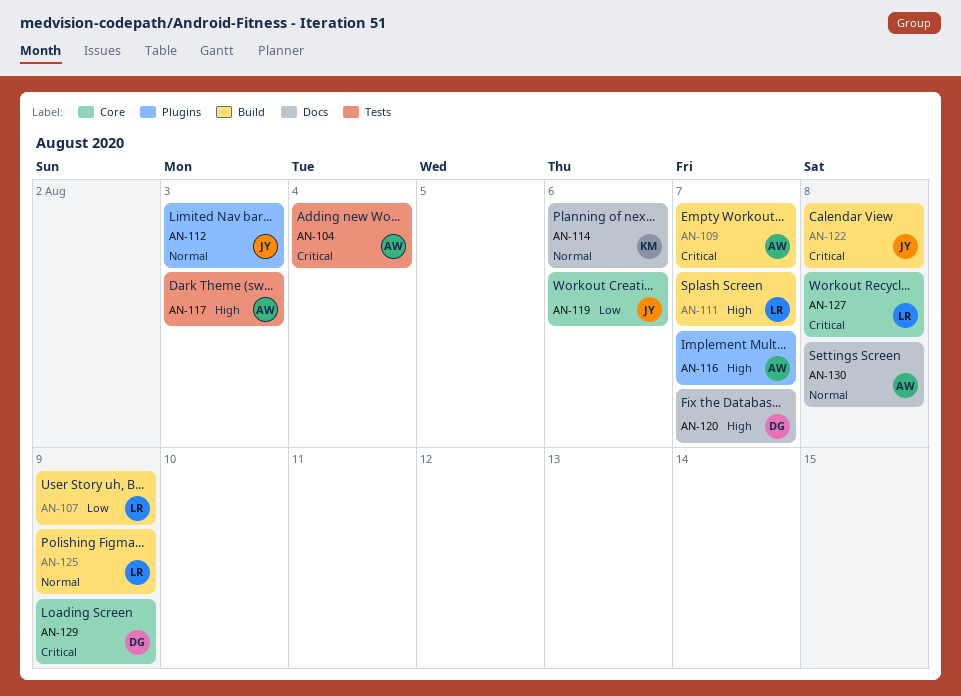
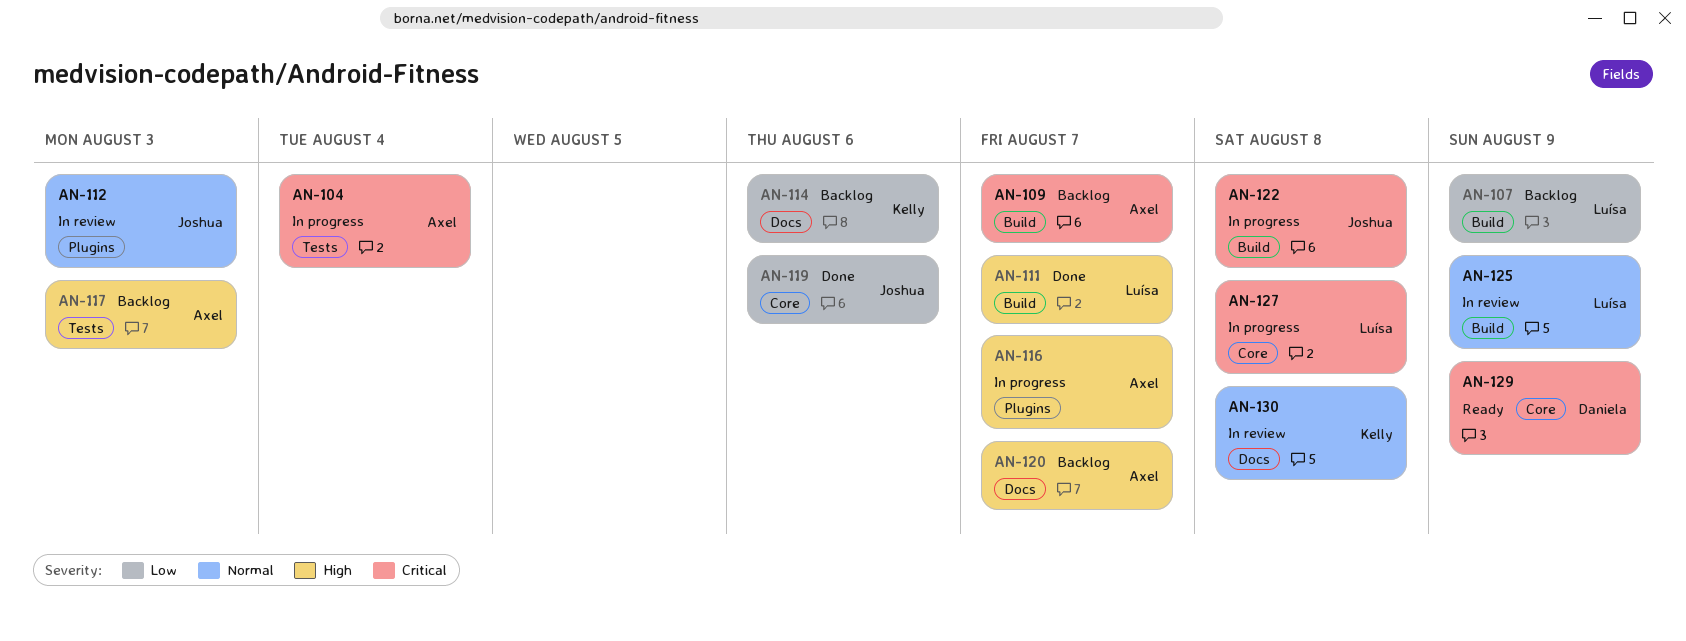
AN-114, priority: Normal -> Low
AN-120, owner: Daniela -> Axel
AN-130, owner: Axel -> Kelly

